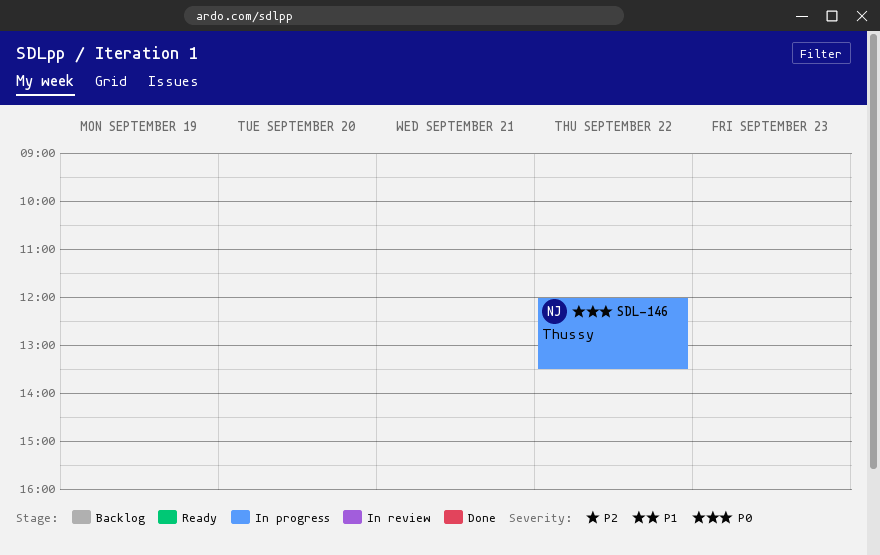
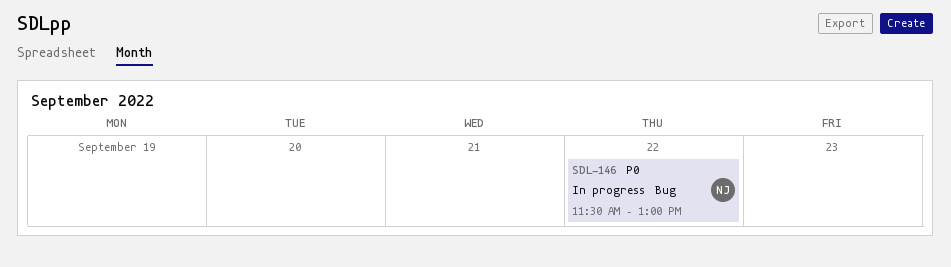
SDL-146, begins: 12:00 -> 11:30
SDL-146, ends: 13:30 -> 13:00

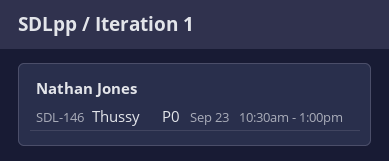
SDL-146, day: Sep 22 -> Sep 23
SDL-146, begins: 11:30 -> 10:30

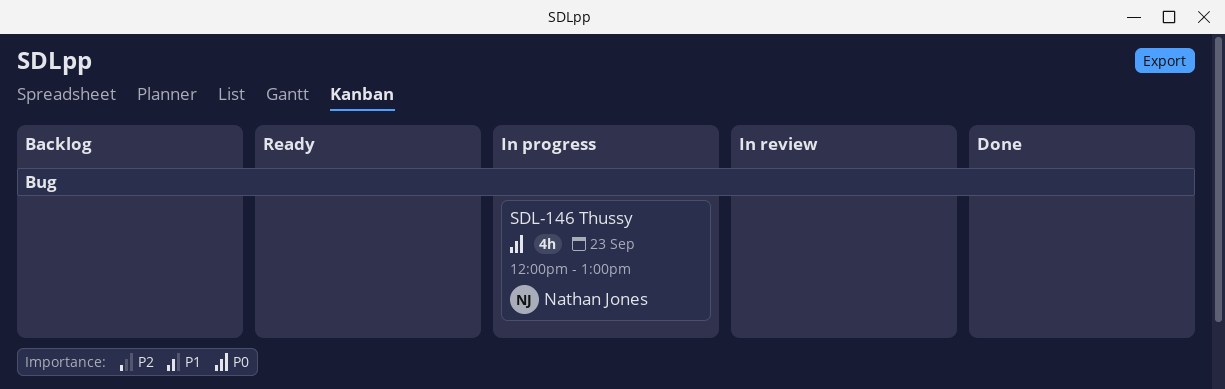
SDL-146, begins: 10:30 -> 12:00

